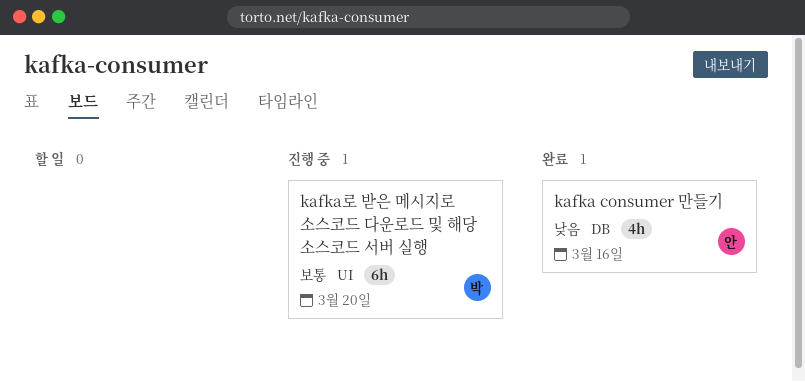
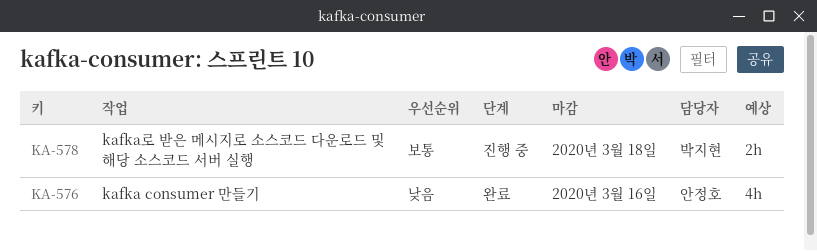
kafka로 받은 메시지로 소스코드 다운로드 및 해당 소스코드 서버 실행, estimate: 6h -> 2h
kafka로 받은 메시지로 소스코드 다운로드 및 해당 소스코드 서버 실행, due: Mar 20 -> Mar 18

